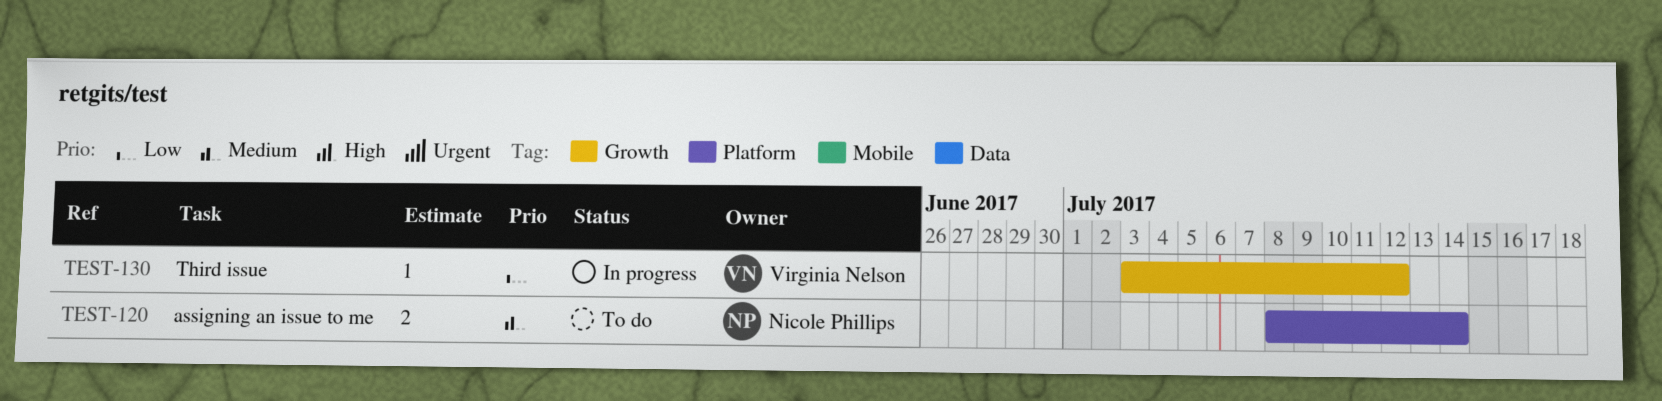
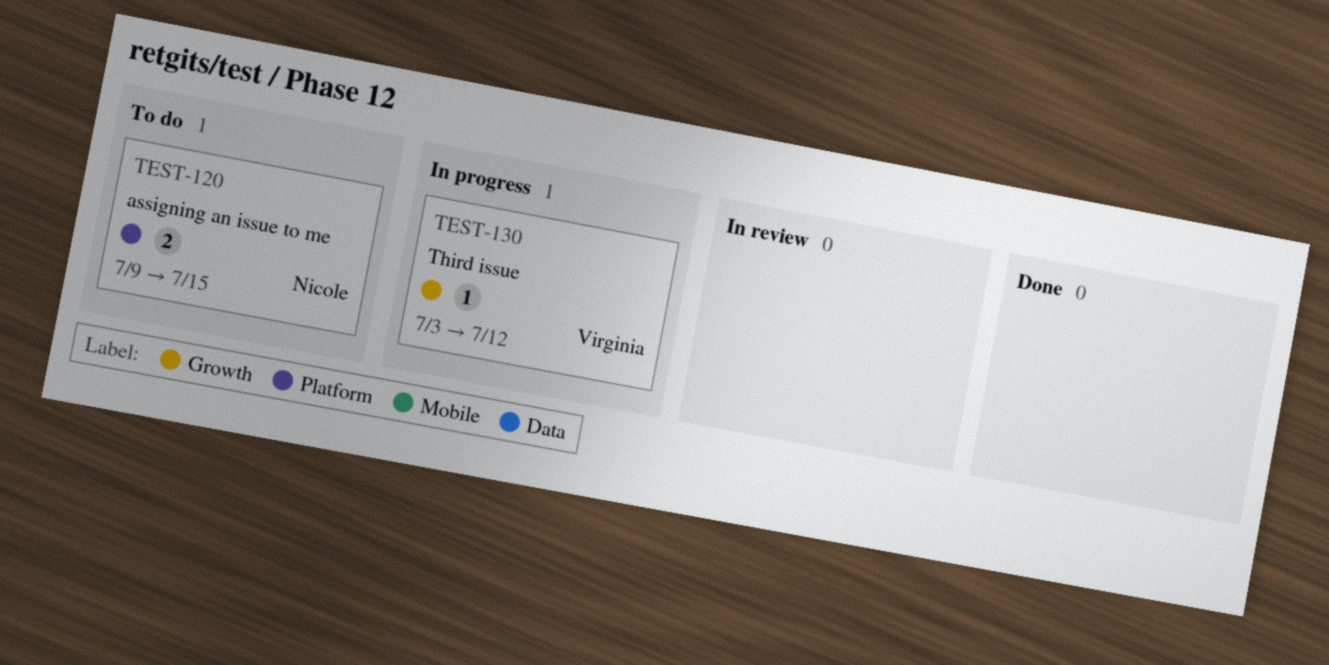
TEST-120, start: Jul 8 -> Jul 9
TEST-120, due: Jul 14 -> Jul 15

